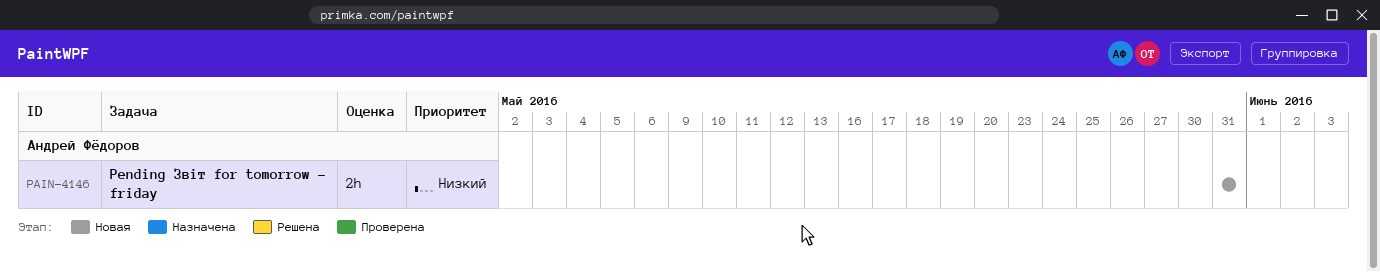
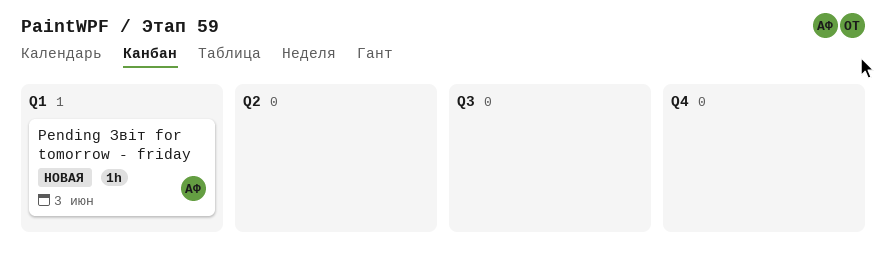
Pending Звіт for tomorrow - friday, estimate: 2h -> 1h
Pending Звіт for tomorrow - friday, due: May 31 -> Jun 3

